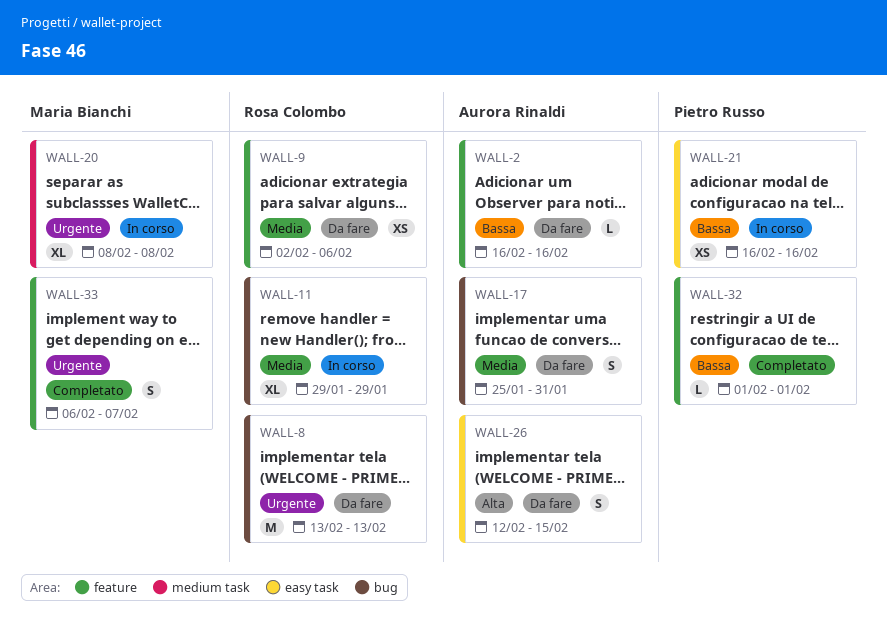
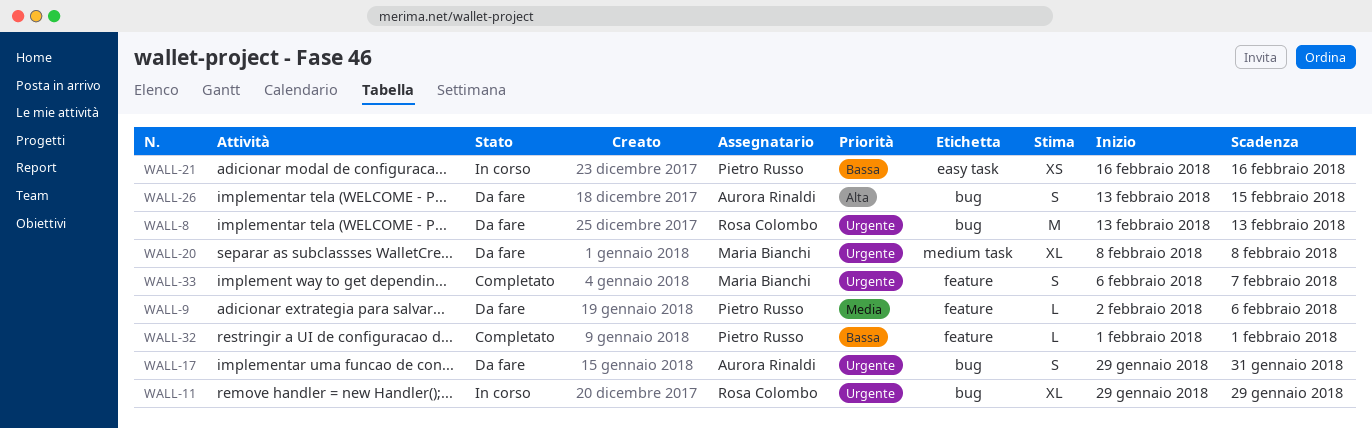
WALL-2: present -> none
WALL-9, owner: Rosa Colombo -> Pietro Russo
WALL-9, estimate: XS -> L
WALL-11, priority: Media -> Urgente
WALL-17, priority: Media -> Urgente
WALL-17, start: Jan 25 -> Jan 29
WALL-20, status: In corso -> Da fare
WALL-26, label: easy task -> bug
WALL-26, start: Feb 12 -> Feb 13

